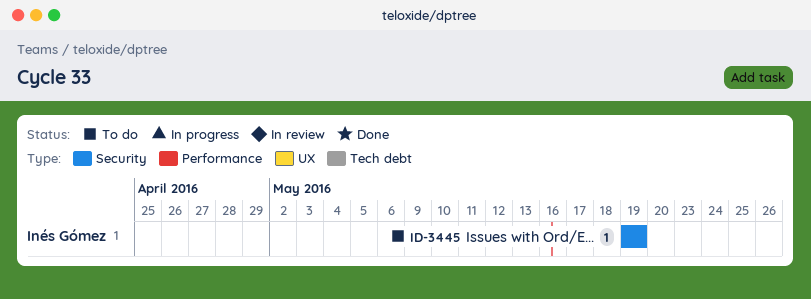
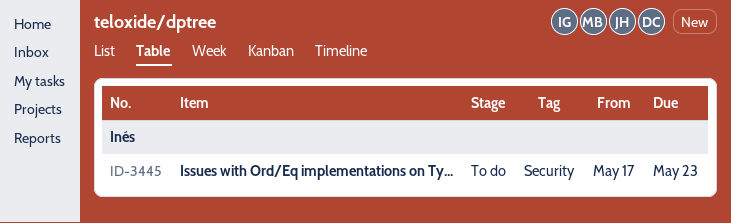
ID-3445, start: May 19 -> May 17
ID-3445, due: May 19 -> May 23

